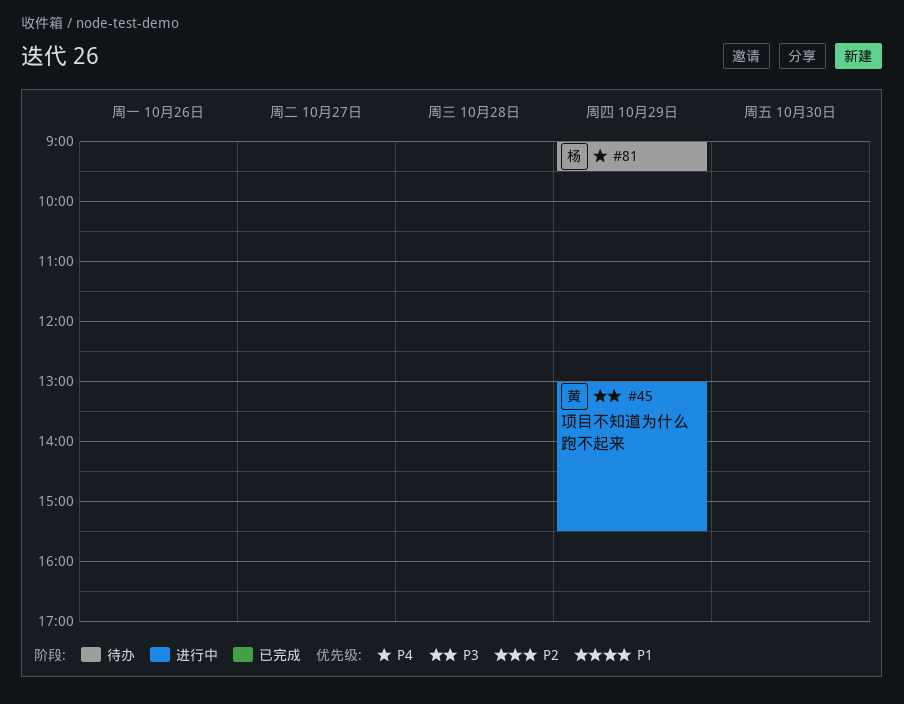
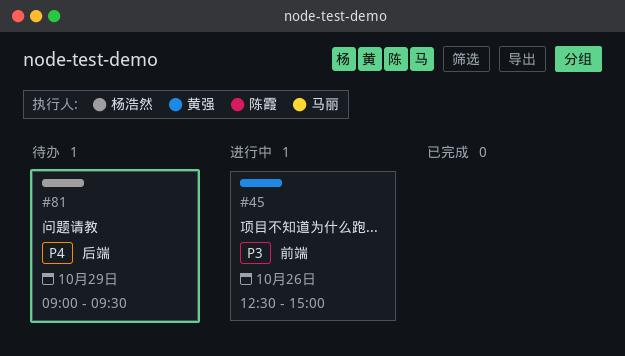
#45, day: Oct 29 -> Oct 26
#45, begins: 13:00 -> 12:30
#45, ends: 15:30 -> 15:00

